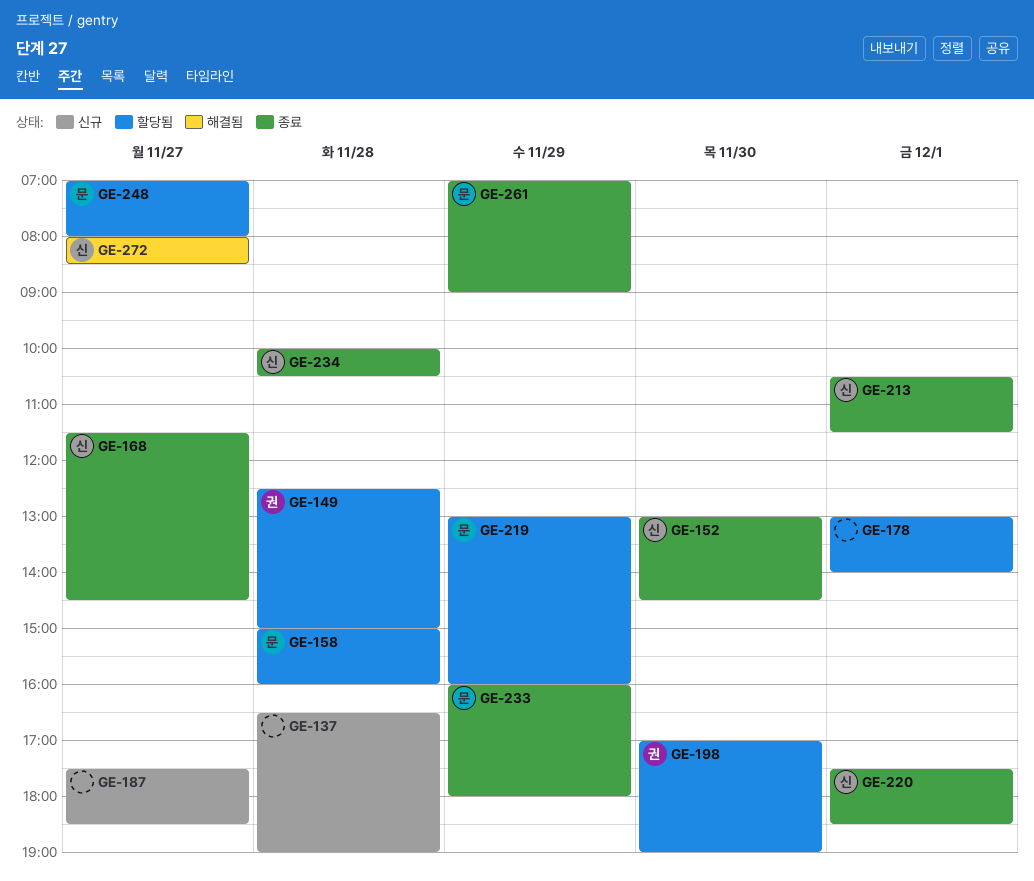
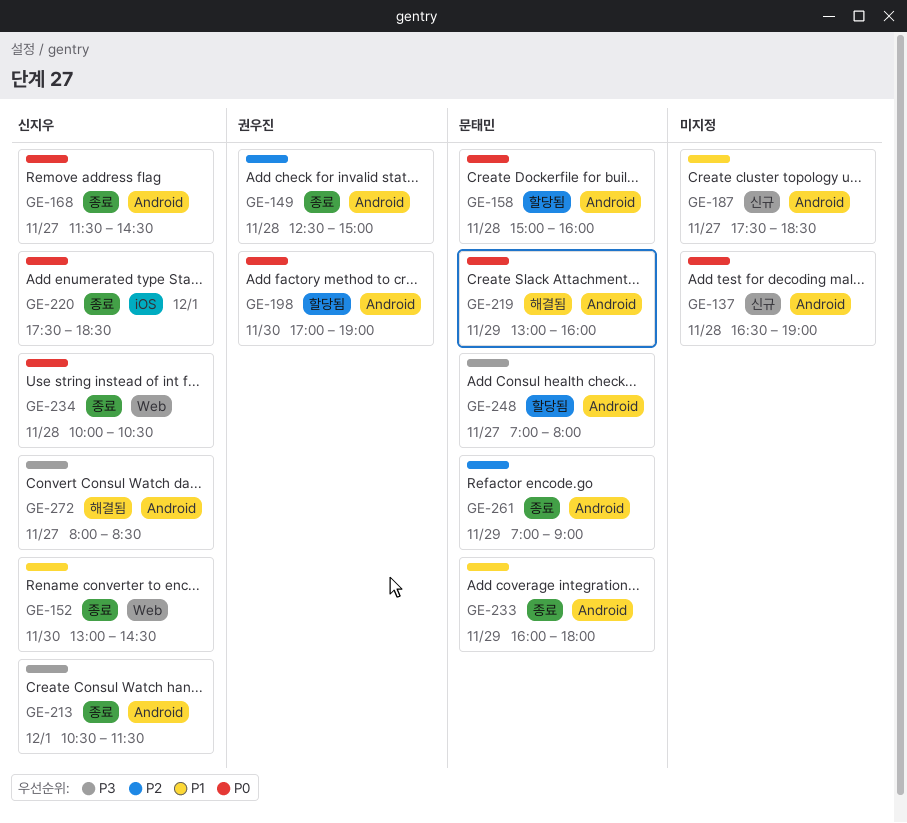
GE-149, status: 할당됨 -> 종료
GE-178: present -> none
GE-219, status: 할당됨 -> 해결됨

